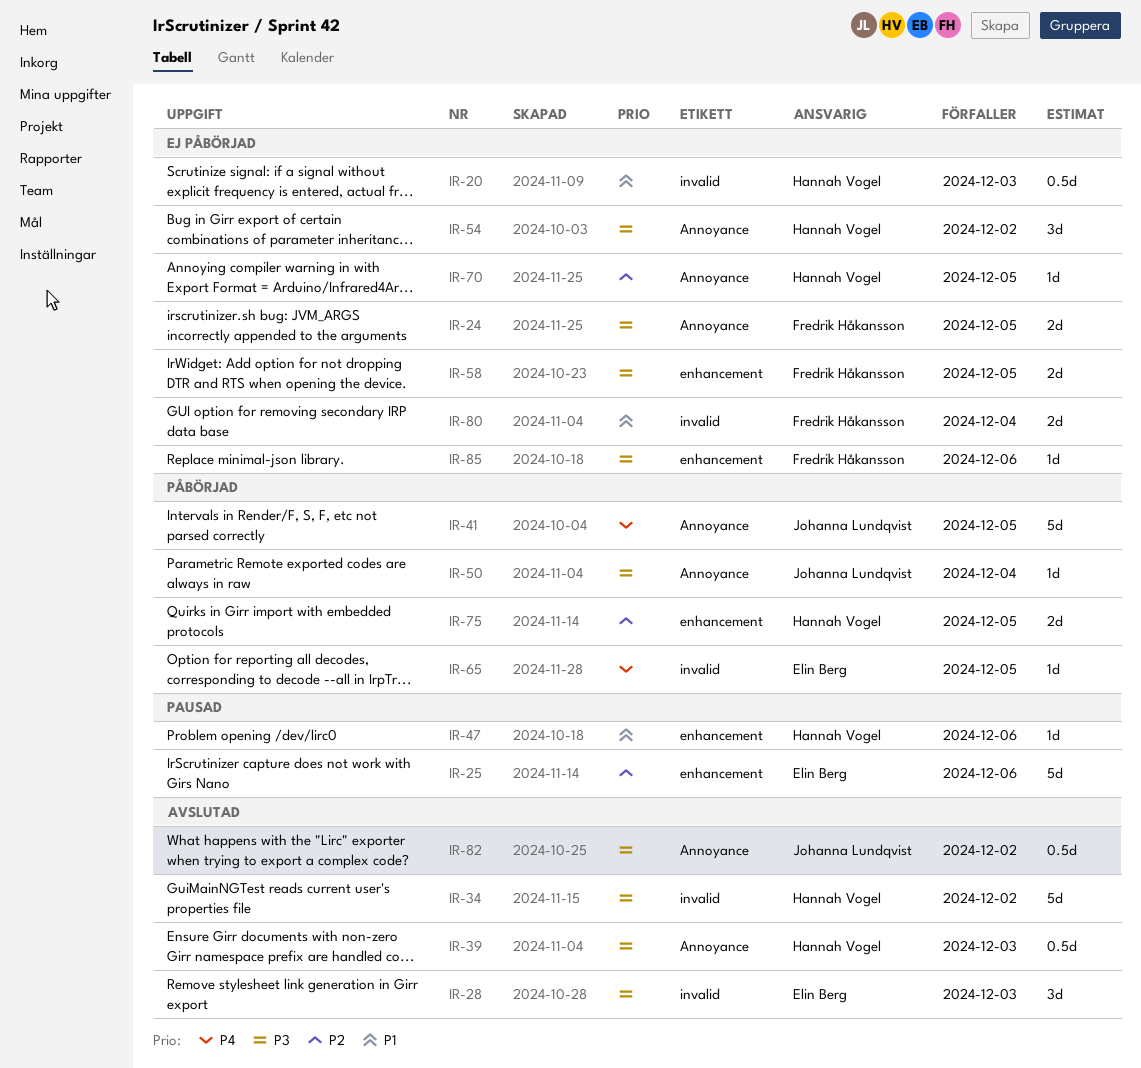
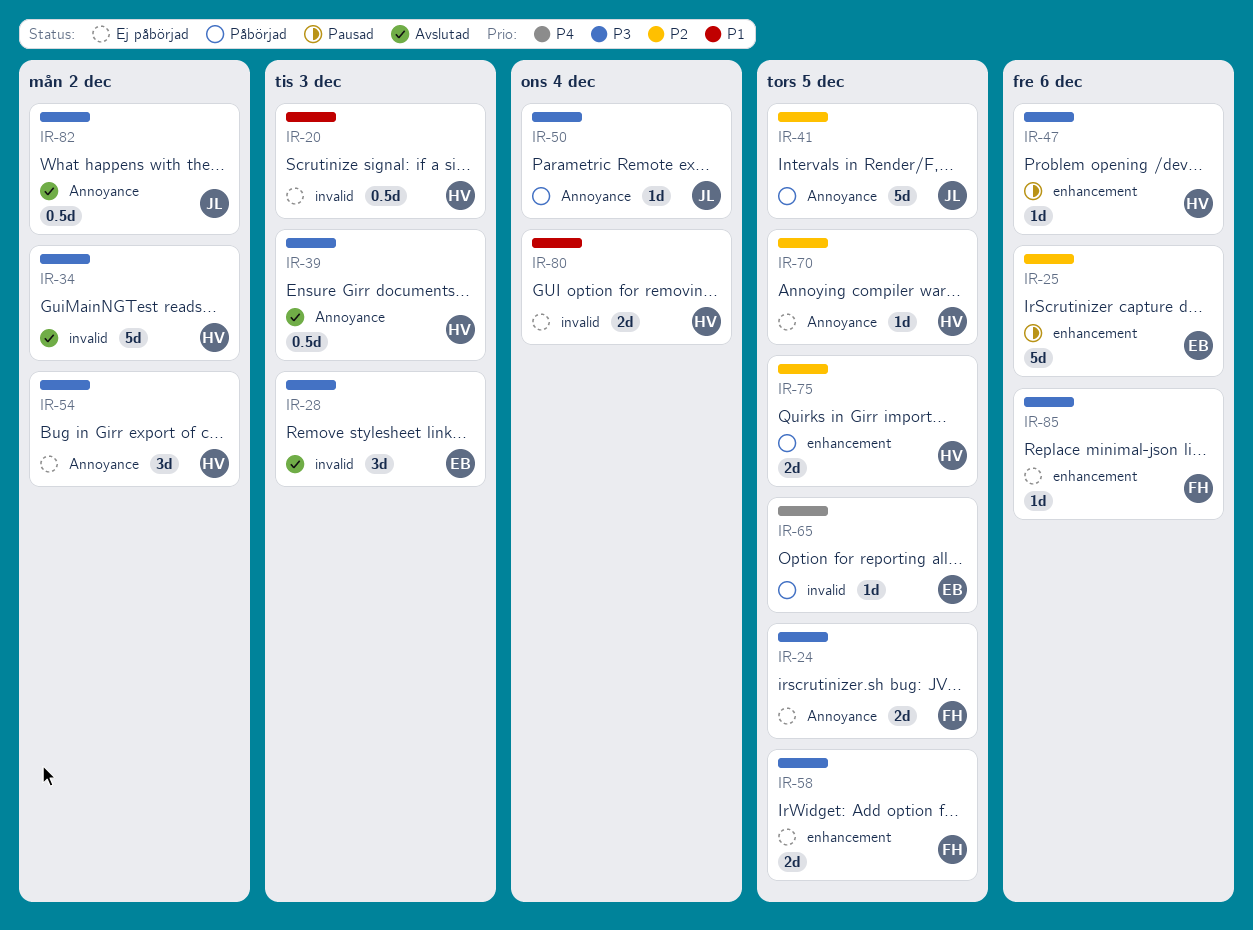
IR-41, priority: P4 -> P2
IR-47, priority: P1 -> P3
IR-80, owner: Fredrik Håkansson -> Hannah Vogel

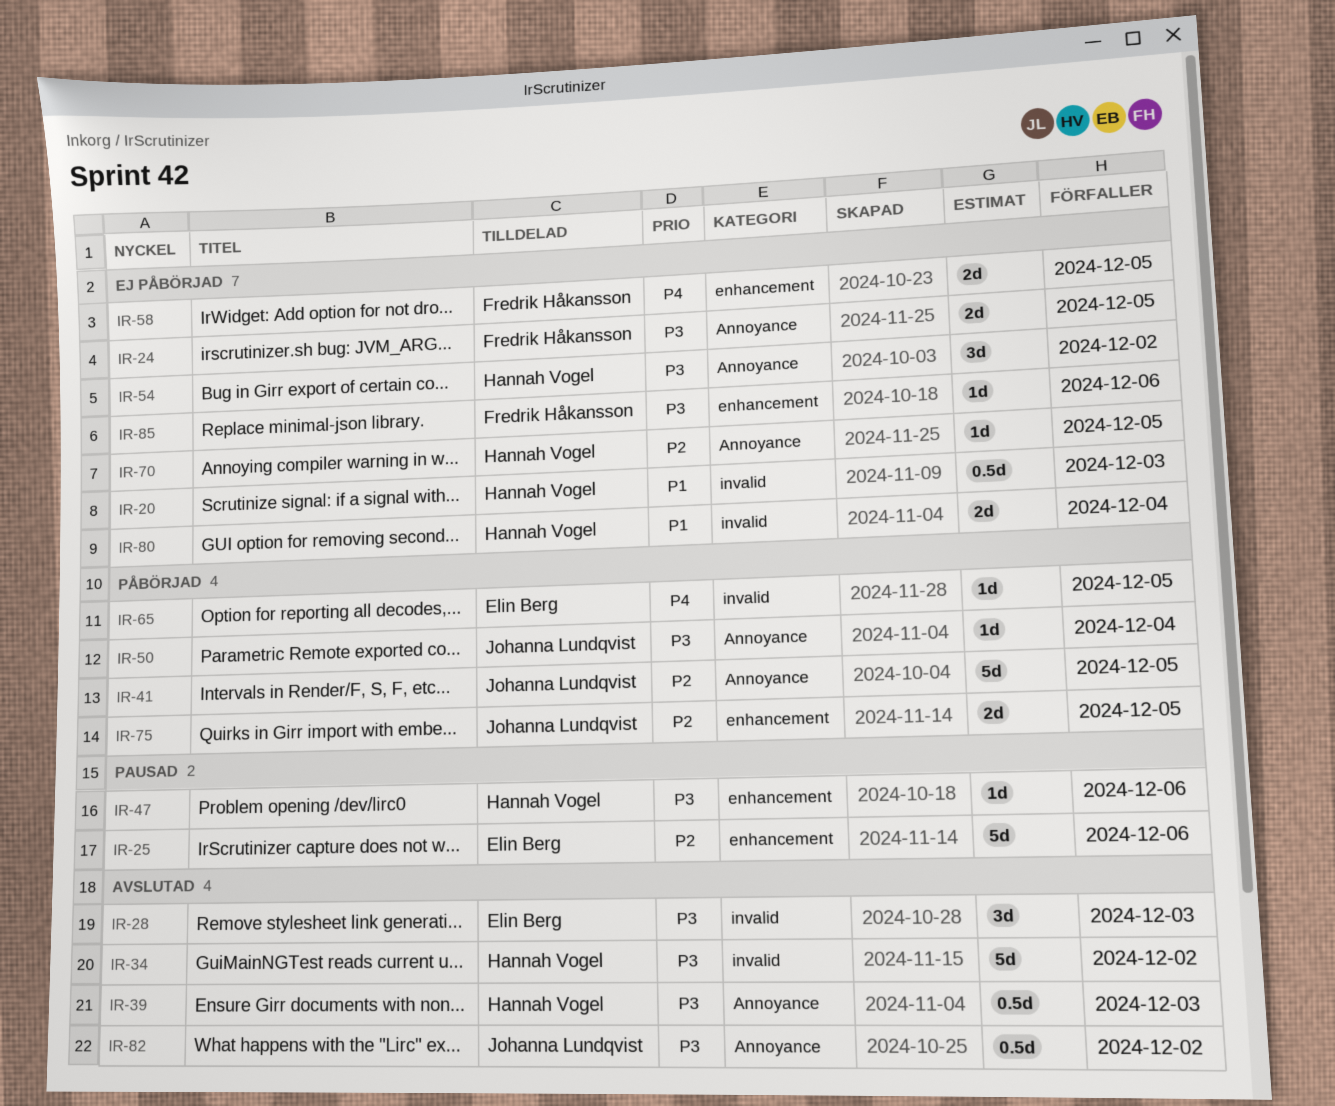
IR-58, priority: P3 -> P4
IR-75, owner: Hannah Vogel -> Johanna Lundqvist

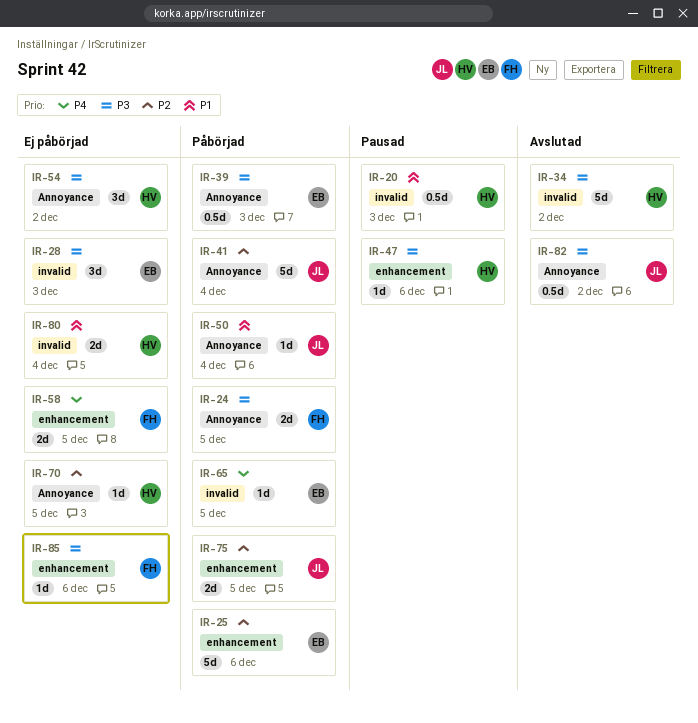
IR-20, status: Ej påbörjad -> Pausad
IR-24, status: Ej påbörjad -> Påbörjad
IR-25, status: Pausad -> Påbörjad
IR-28, status: Avslutad -> Ej påbörjad
IR-39, status: Avslutad -> Påbörjad
IR-39, owner: Hannah Vogel -> Elin Berg
IR-41, due: Dec 5 -> Dec 4
IR-50, priority: P3 -> P1

